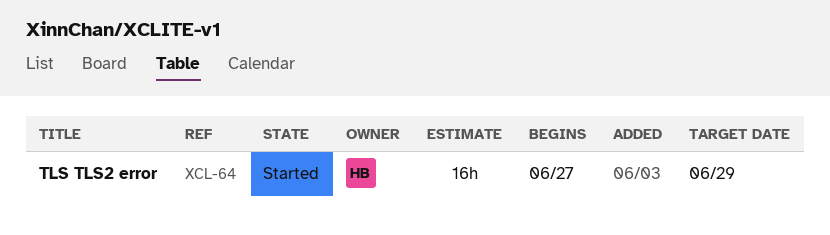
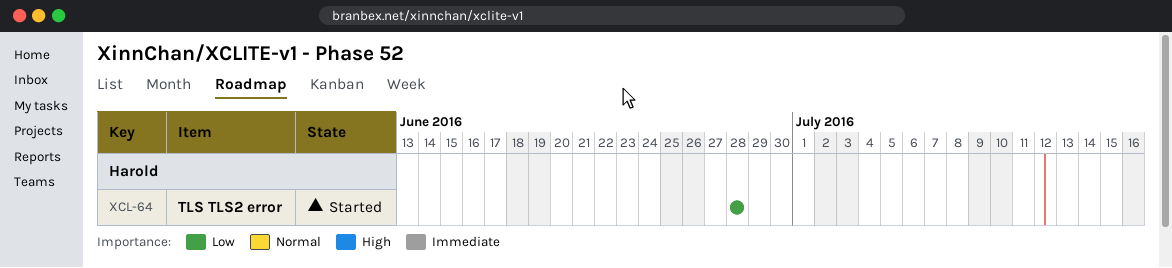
XCL-64, start: Jun 27 -> Jun 28
XCL-64, due: Jun 29 -> Jun 28

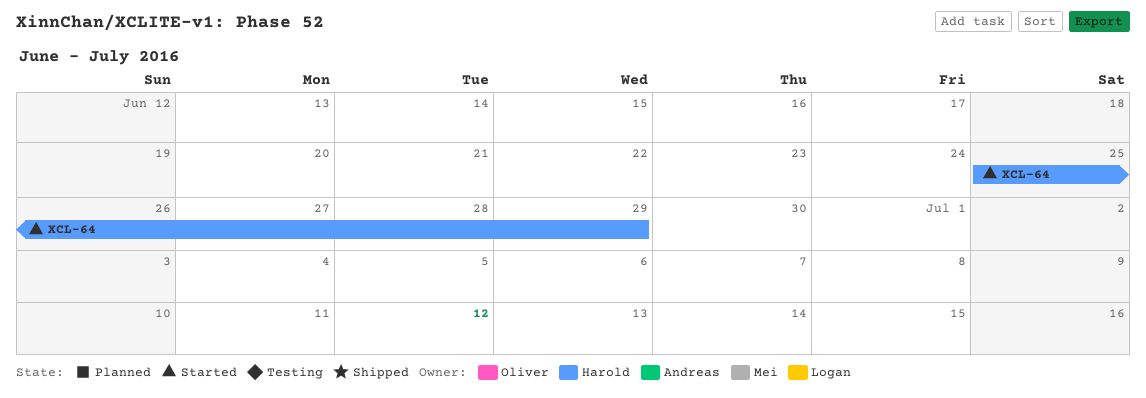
XCL-64, start: Jun 28 -> Jun 25
XCL-64, due: Jun 28 -> Jun 29

